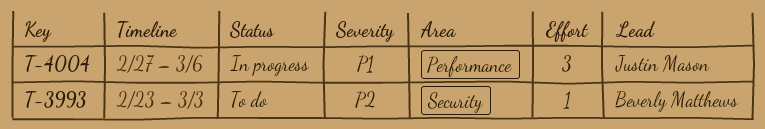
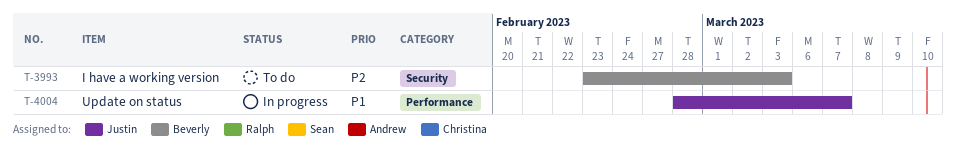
T-4004, start: Feb 27 -> Feb 28
T-4004, due: Mar 6 -> Mar 7

